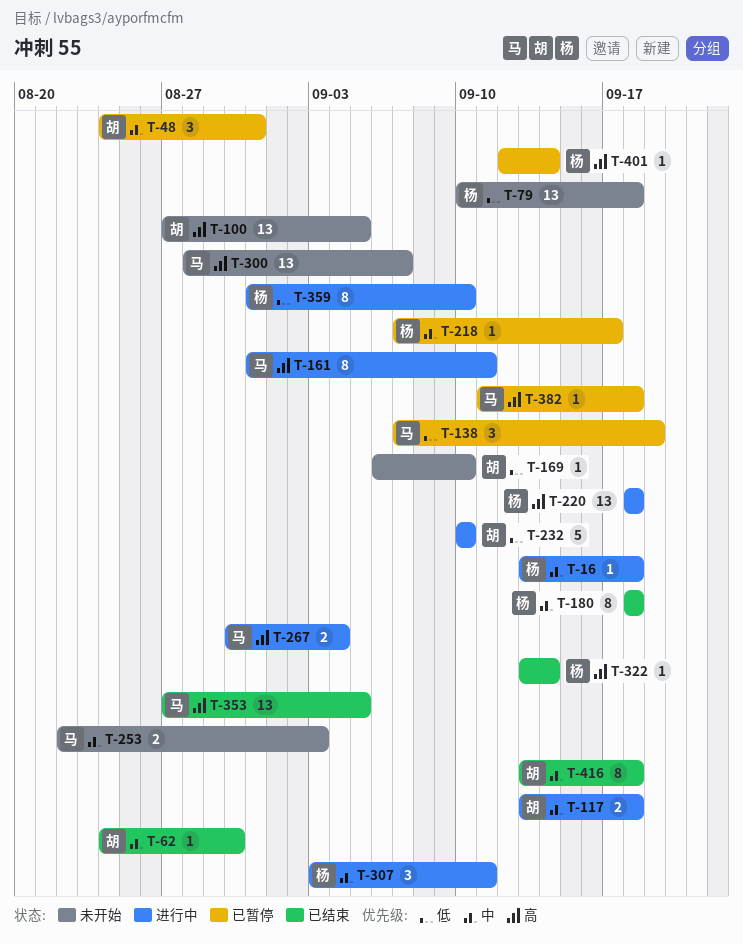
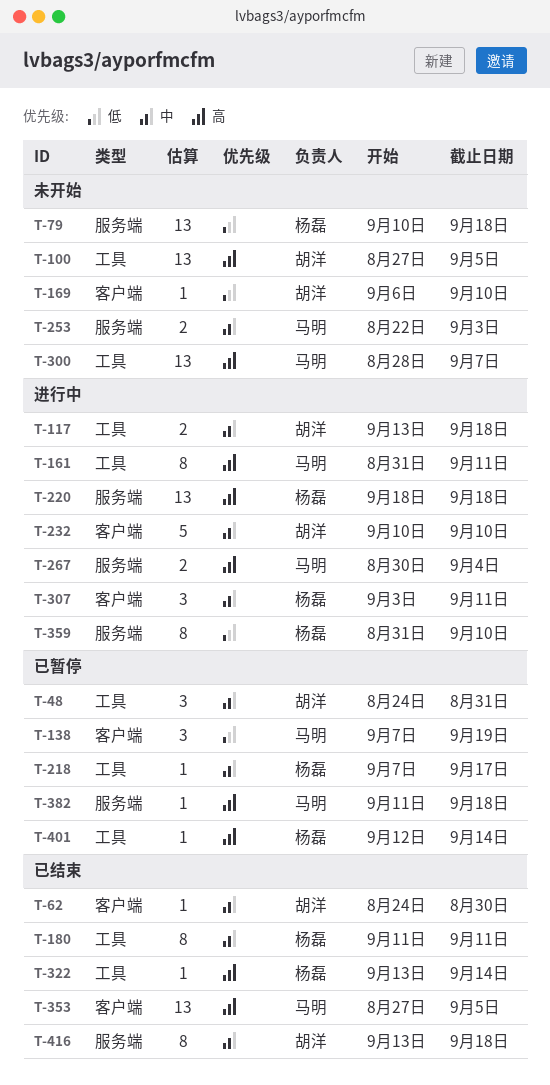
T-16: present -> none
T-180, start: Sep 18 -> Sep 11
T-180, due: Sep 18 -> Sep 11
T-232, priority: 低 -> 中

